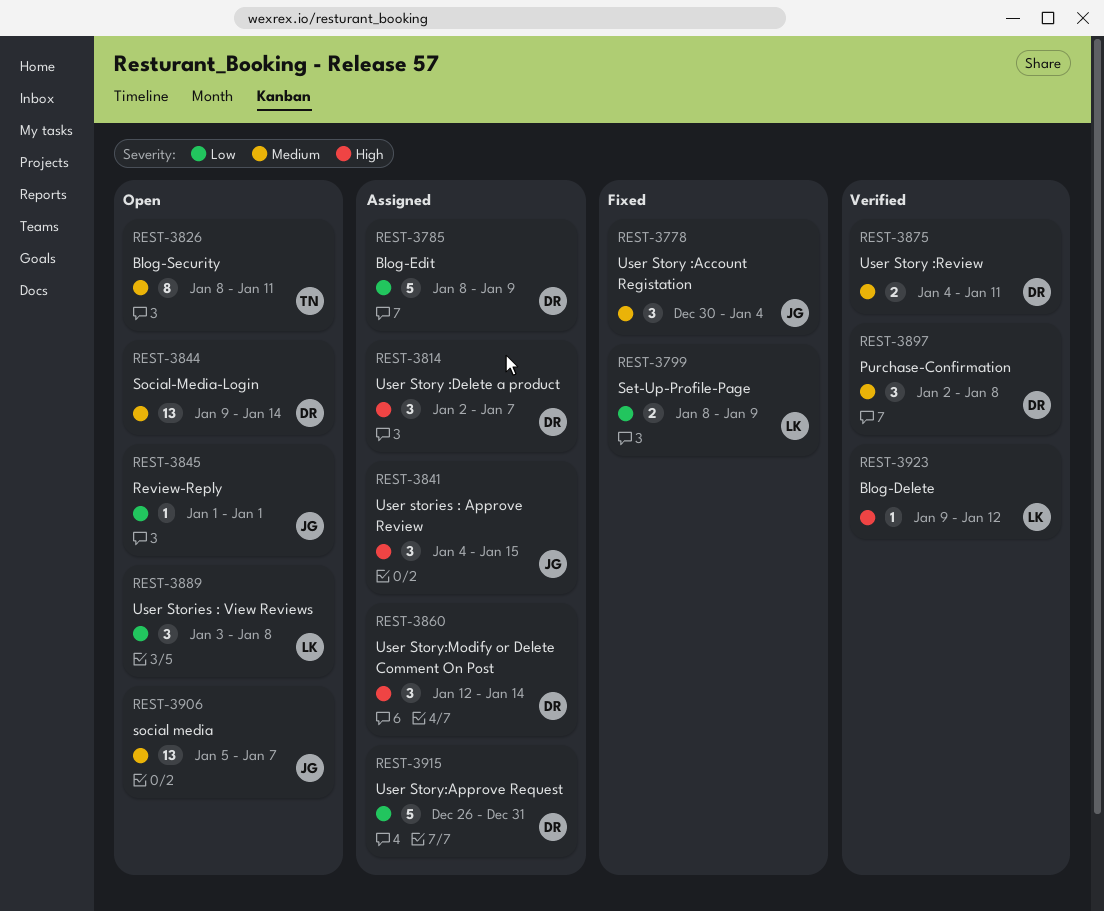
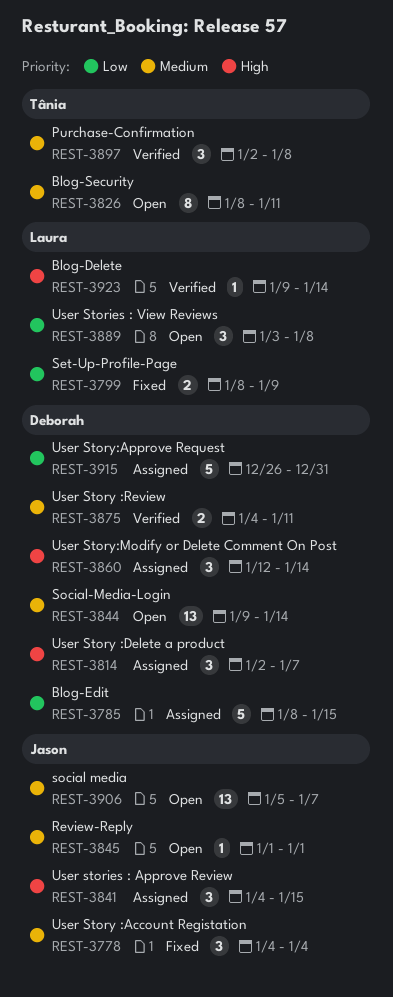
REST-3778, start: Dec 30 -> Jan 4
REST-3785, due: Jan 9 -> Jan 15
REST-3845, priority: Low -> Medium
REST-3897, owner: Deborah -> Tânia
REST-3923, due: Jan 12 -> Jan 14

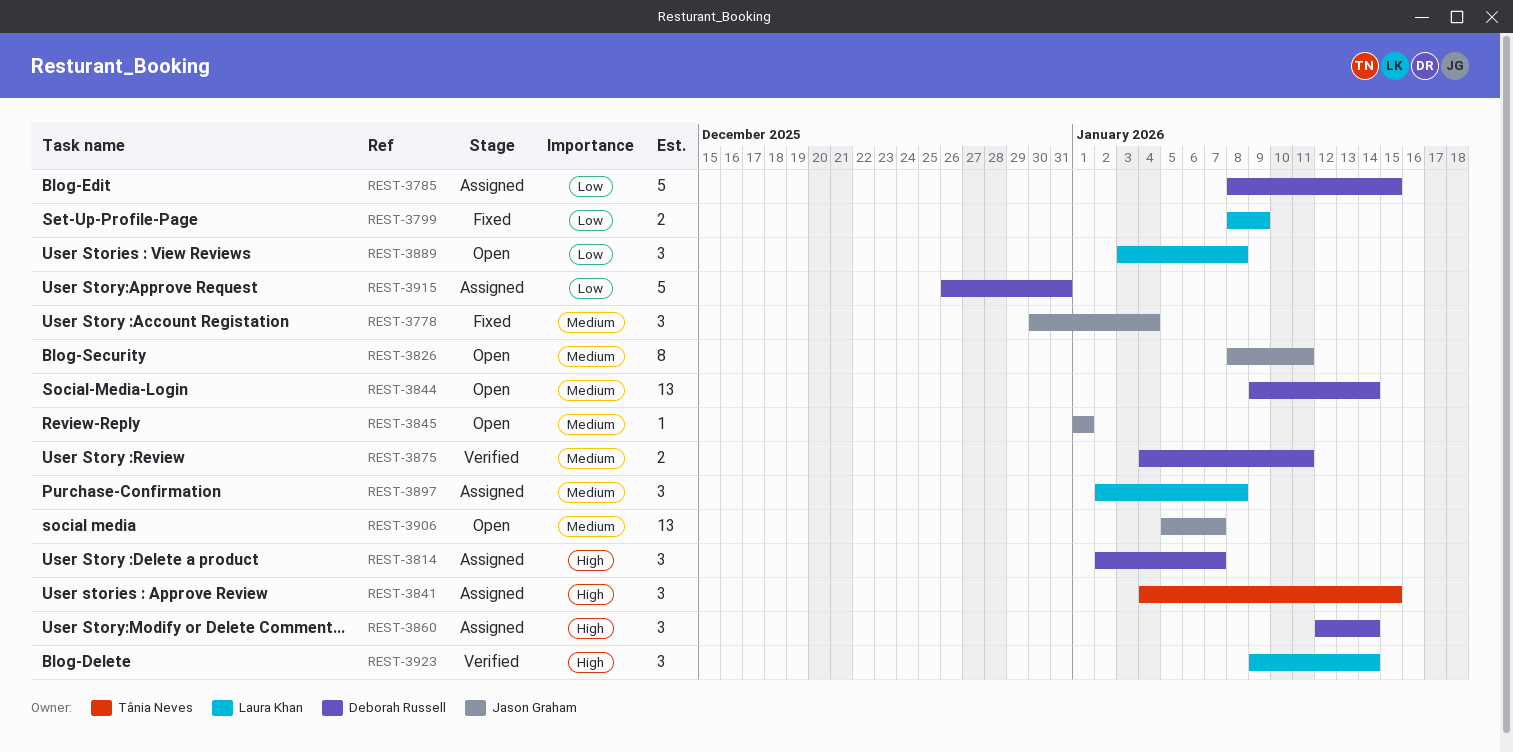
REST-3778, start: Jan 4 -> Dec 30
REST-3826, owner: Tânia Neves -> Jason Graham
REST-3841, owner: Jason Graham -> Tânia Neves
REST-3897, status: Verified -> Assigned
REST-3897, owner: Tânia Neves -> Laura Khan
REST-3923, estimate: 1 -> 3

